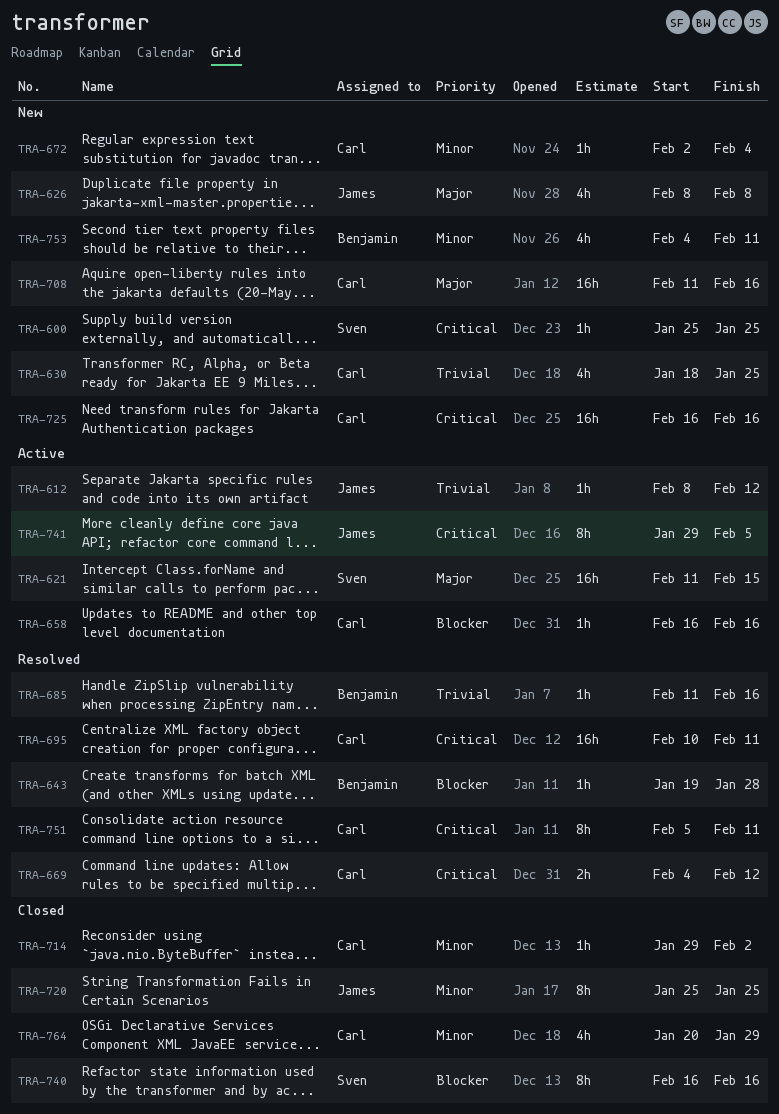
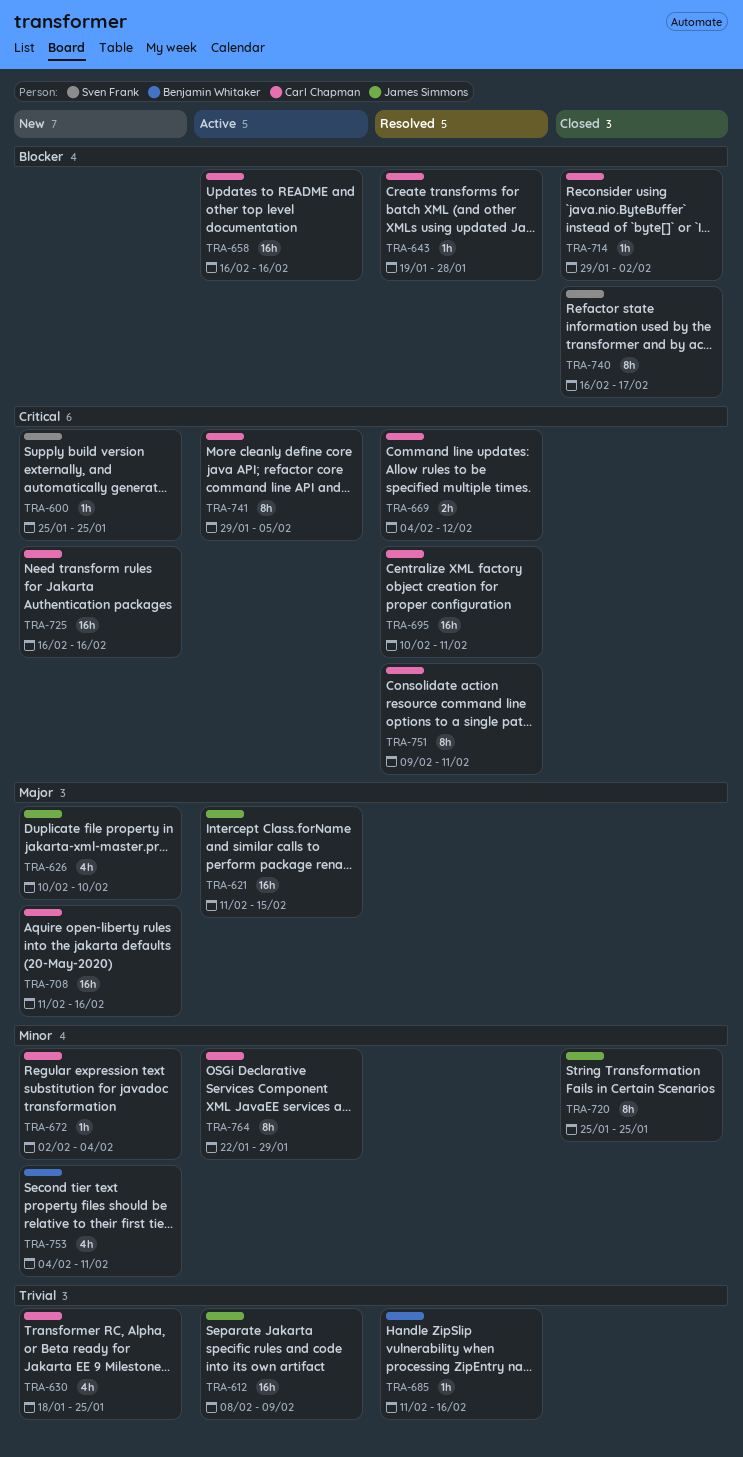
TRA-612, estimate: 1h -> 16h
TRA-612, due: Feb 12 -> Feb 9
TRA-621, owner: Sven Frank -> James Simmons
TRA-626, start: Feb 8 -> Feb 10
TRA-626, due: Feb 8 -> Feb 10
TRA-643, owner: Benjamin Whitaker -> Carl Chapman
TRA-658, estimate: 1h -> 16h
TRA-714, priority: Minor -> Blocker
TRA-740, due: Feb 16 -> Feb 17
TRA-741, owner: James Simmons -> Carl Chapman
TRA-751, start: Feb 5 -> Feb 9
TRA-764, status: Closed -> Active
TRA-764, estimate: 4h -> 8h
TRA-764, start: Jan 20 -> Jan 22

